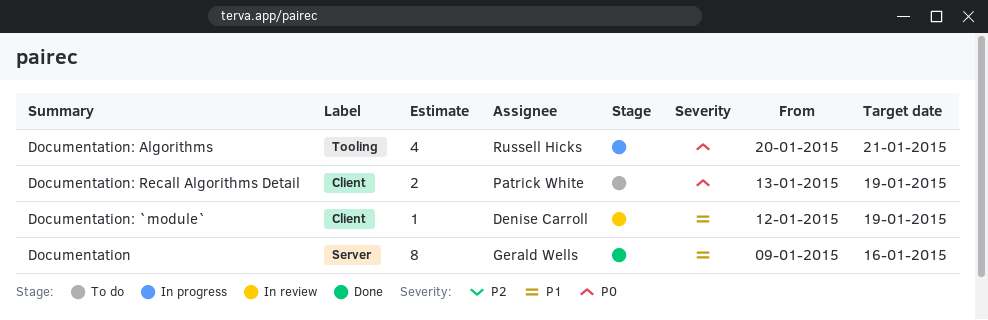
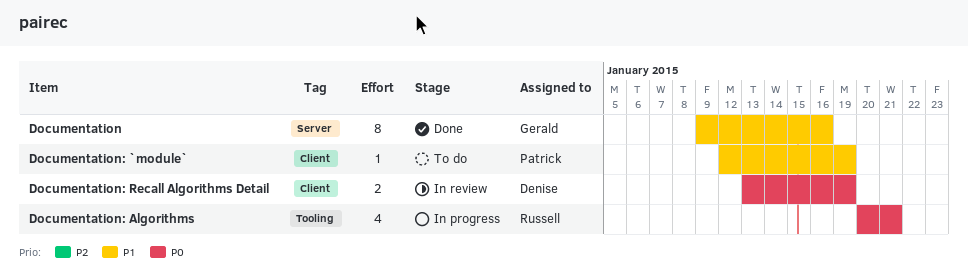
Documentation: `module`, status: In review -> To do
Documentation: `module`, owner: Denise Carroll -> Patrick White
Documentation: Recall Algorithms Detail, status: To do -> In review
Documentation: Recall Algorithms Detail, owner: Patrick White -> Denise Carroll

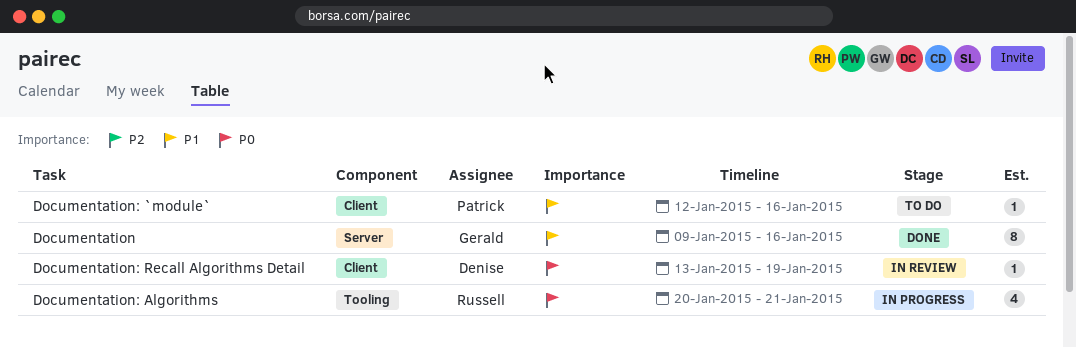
Documentation: `module`, due: Jan 19 -> Jan 16
Documentation: Recall Algorithms Detail, estimate: 2 -> 1

